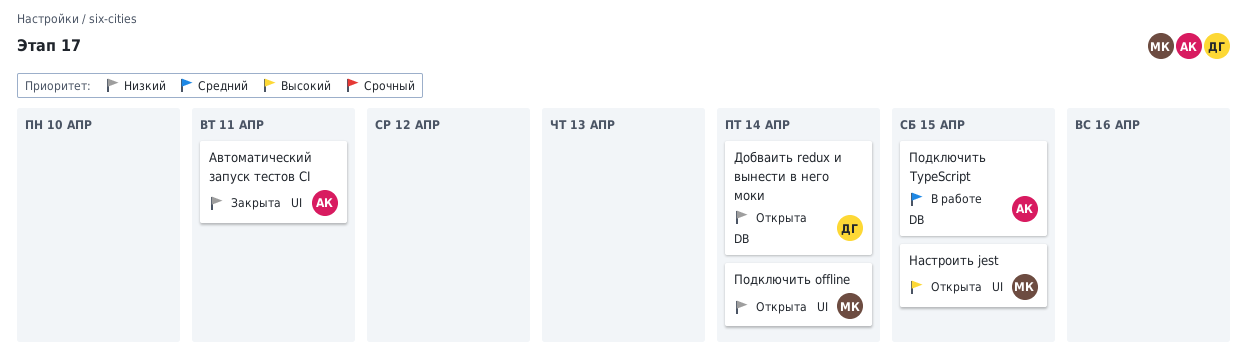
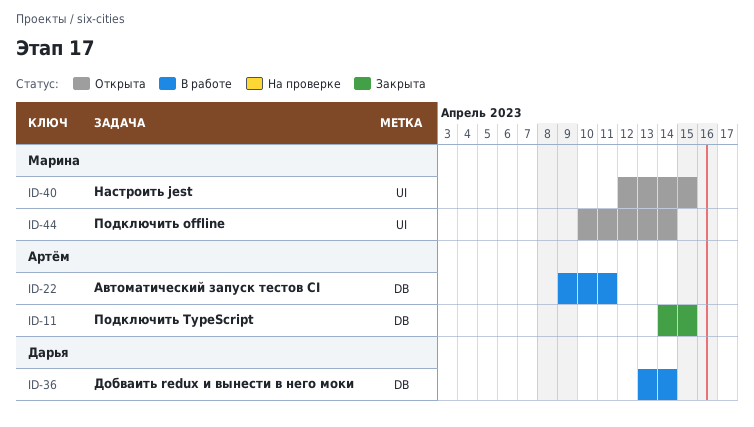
Автоматический запуск тестов CI, status: Закрыта -> В работе
Автоматический запуск тестов CI, label: UI -> DB
Добваить redux и вынести в него моки, status: Открыта -> В работе
Подключить TypeScript, status: В работе -> Закрыта

